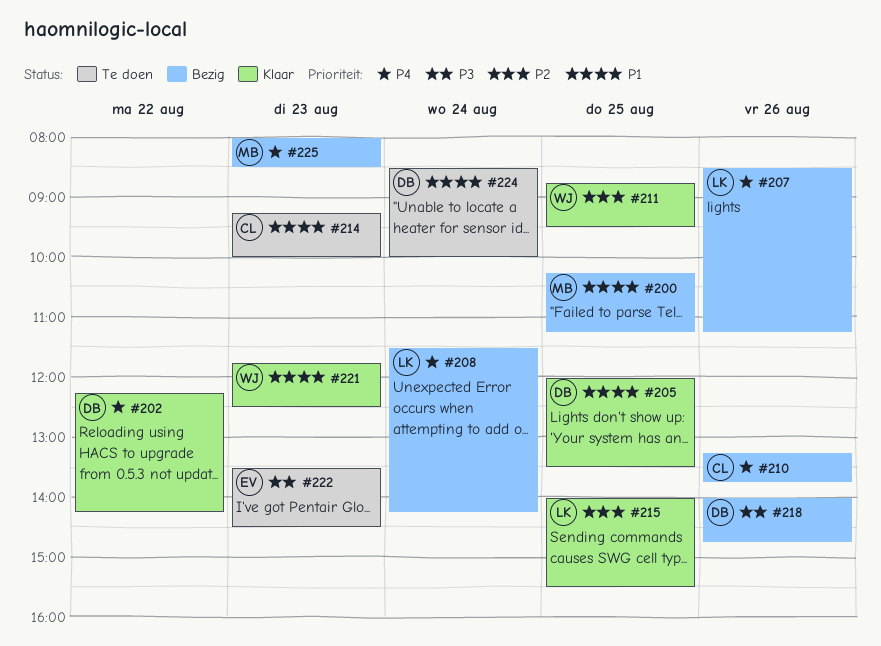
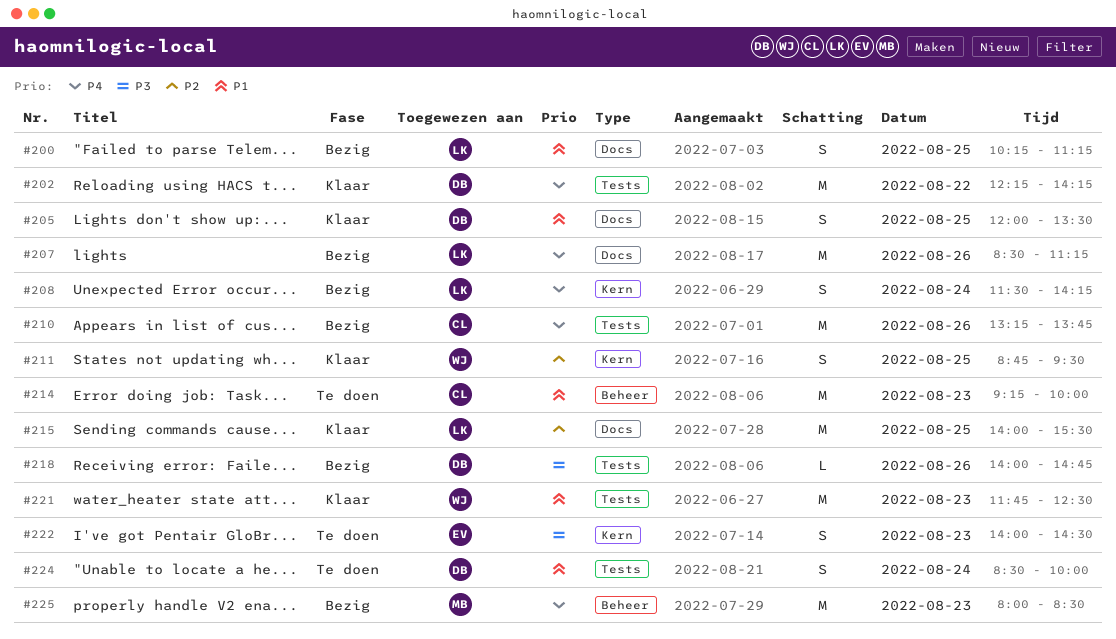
#200, owner: MB -> LK
#222, begins: 13:30 -> 14:00

